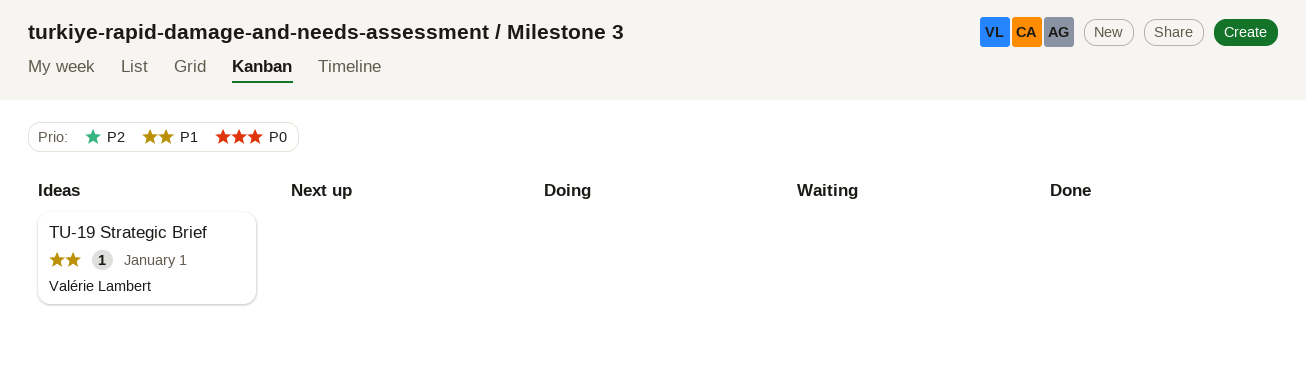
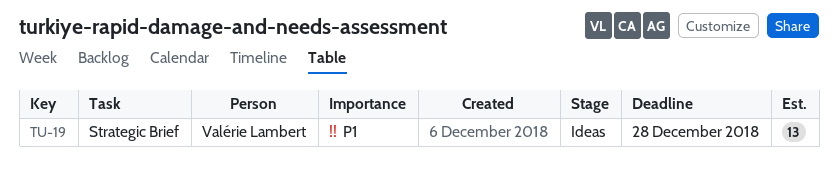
TU-19, estimate: 1 -> 13
TU-19, due: Jan 1 -> Dec 28

